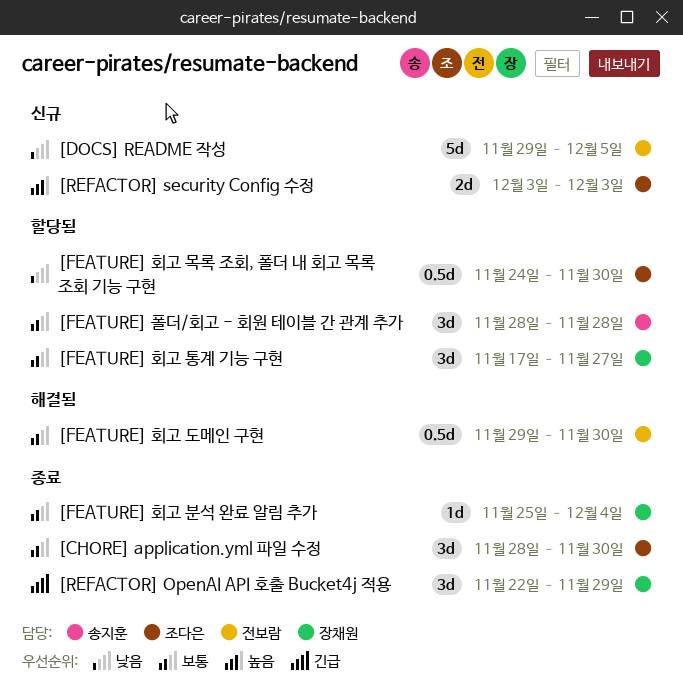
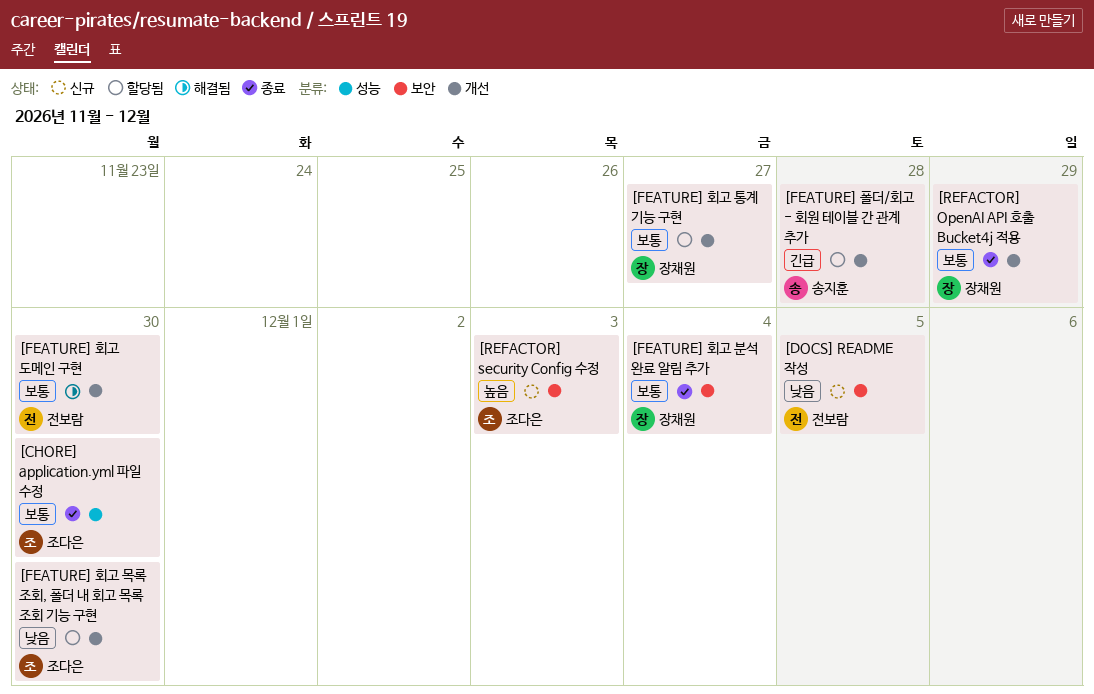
[FEATURE] 폴더/회고 - 회원 테이블 간 관계 추가, priority: 보통 -> 긴급
[REFACTOR] OpenAI API 호출 Bucket4j 적용, priority: 긴급 -> 보통

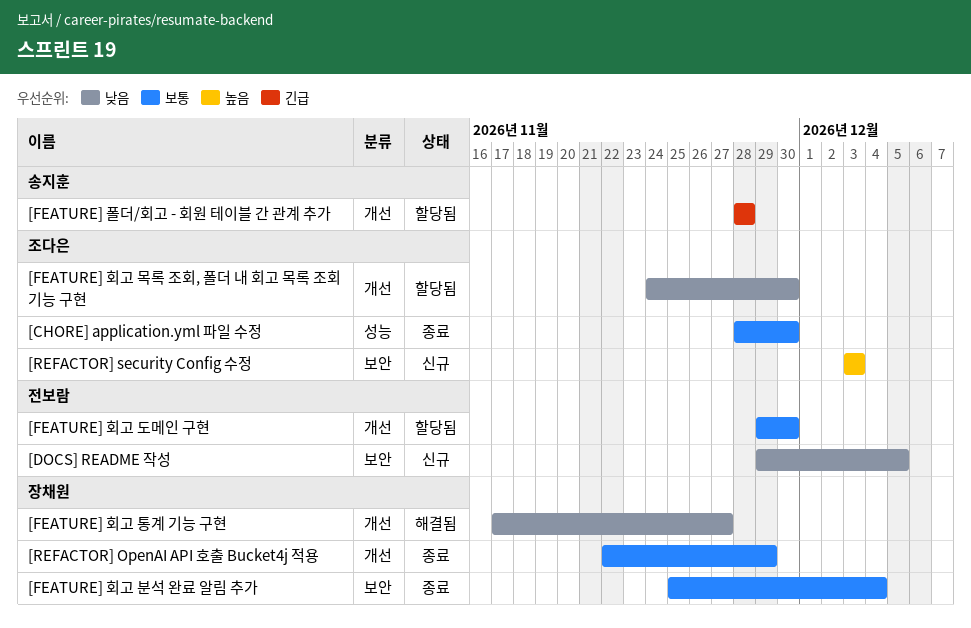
[FEATURE] 회고 도메인 구현, status: 해결됨 -> 할당됨
[FEATURE] 회고 통계 기능 구현, status: 할당됨 -> 해결됨
[FEATURE] 회고 통계 기능 구현, priority: 보통 -> 낮음

